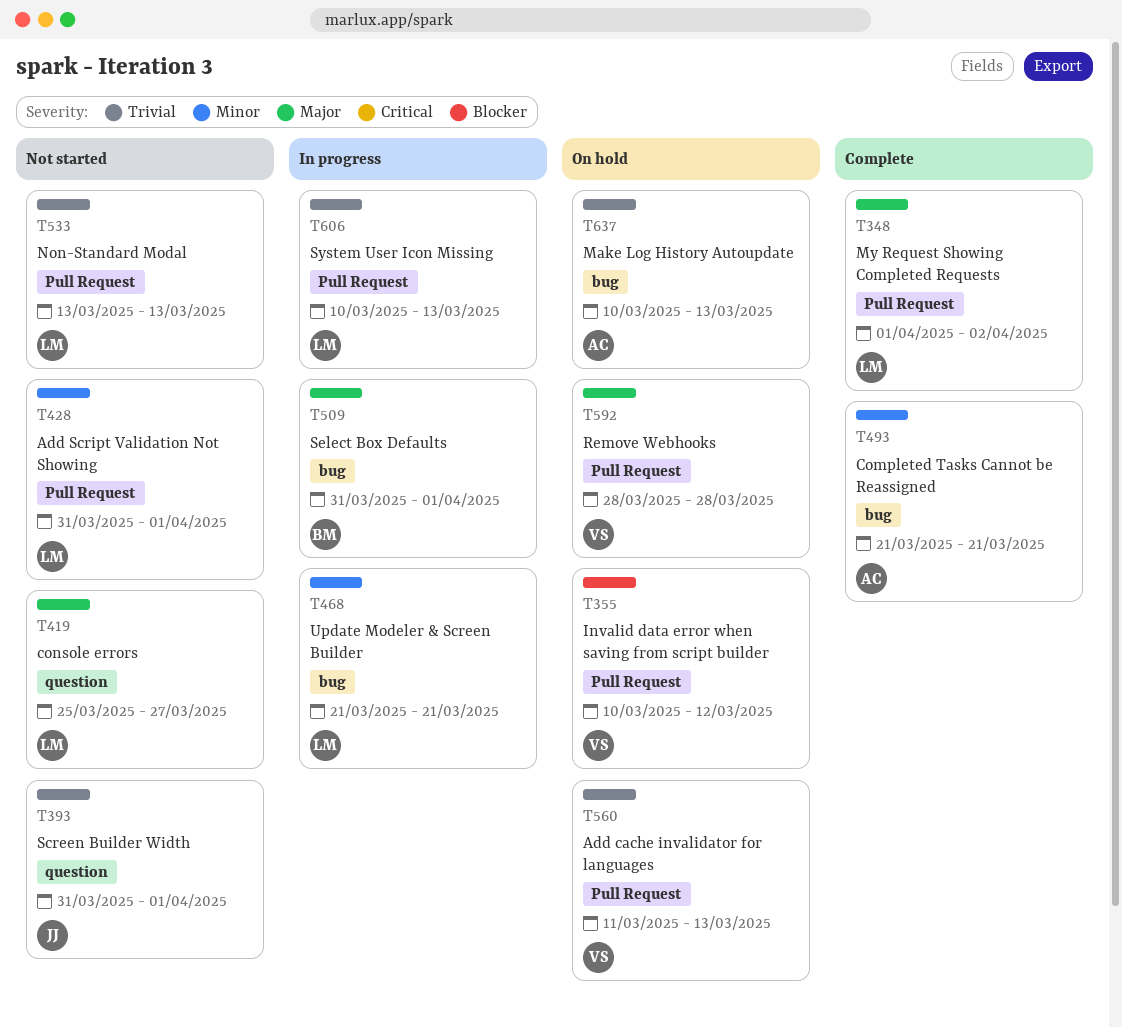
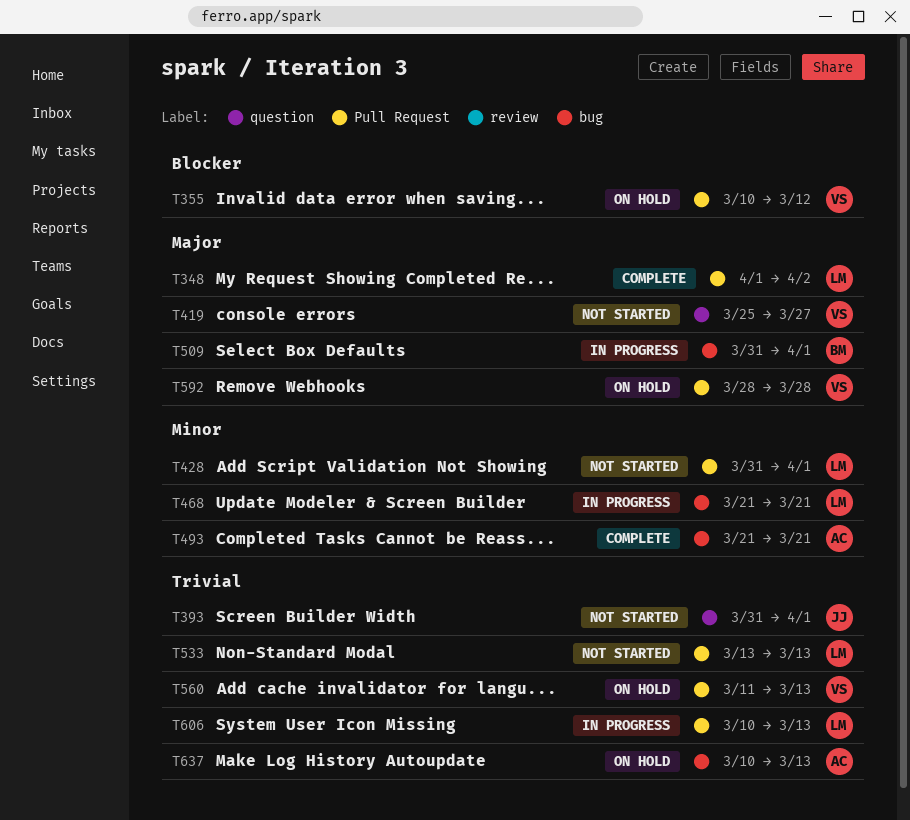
T419, owner: LM -> VS

